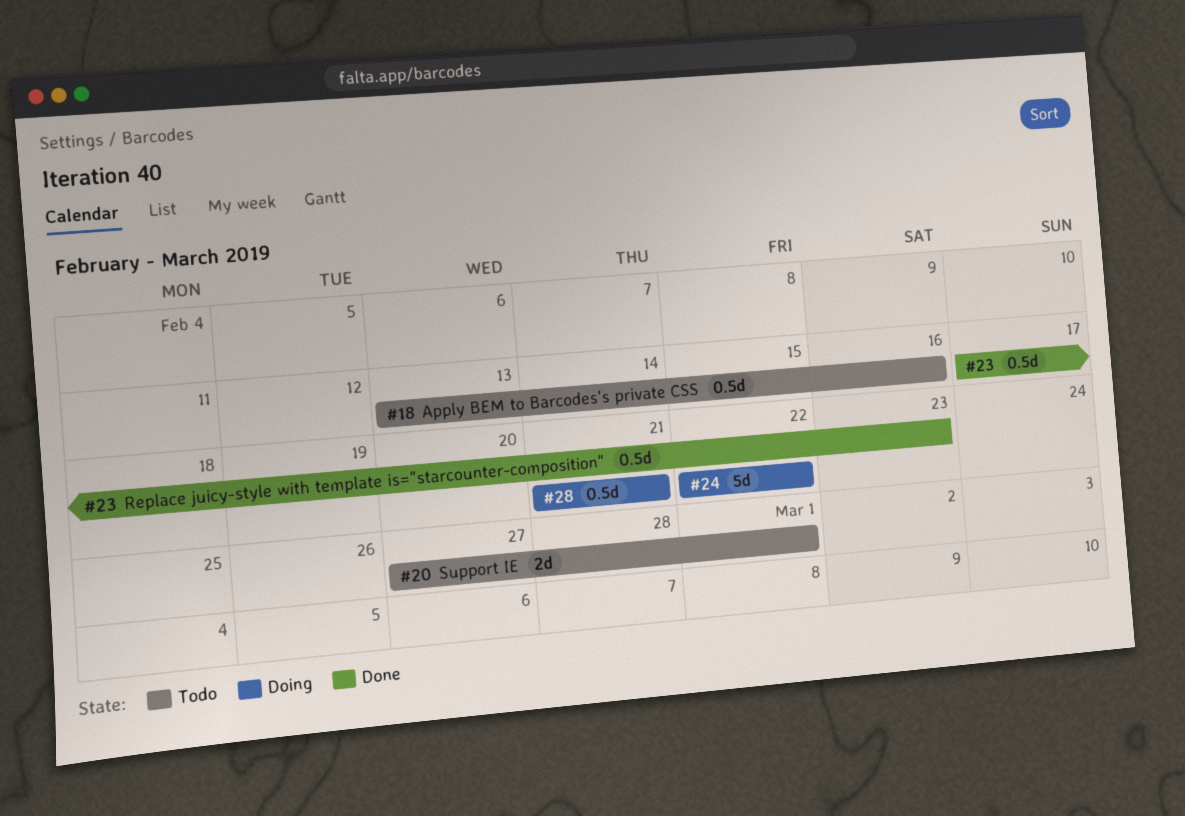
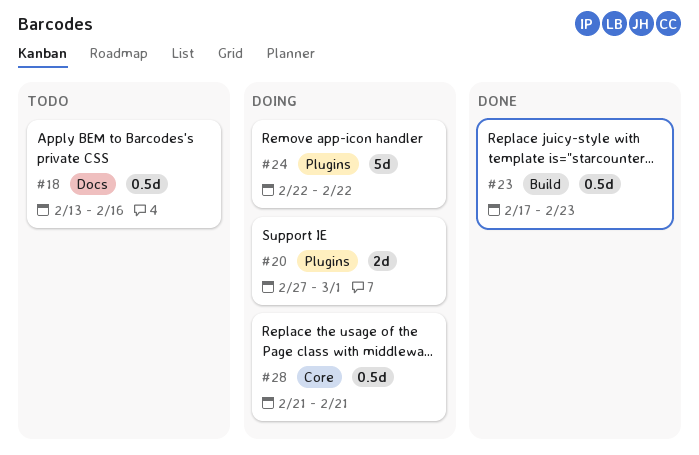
#20, status: Todo -> Doing

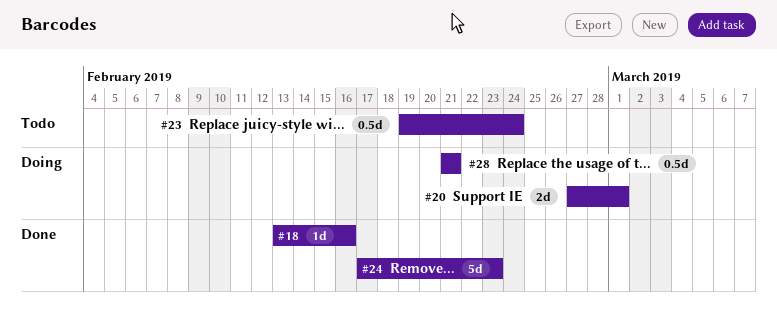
#18, status: Todo -> Done
#18, estimate: 0.5d -> 1d
#23, status: Done -> Todo
#23, start: Feb 17 -> Feb 19
#23, due: Feb 23 -> Feb 24
#24, status: Doing -> Done
#24, start: Feb 22 -> Feb 17
#24, due: Feb 22 -> Feb 23

